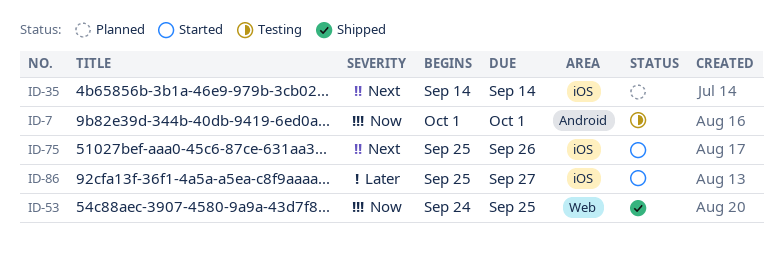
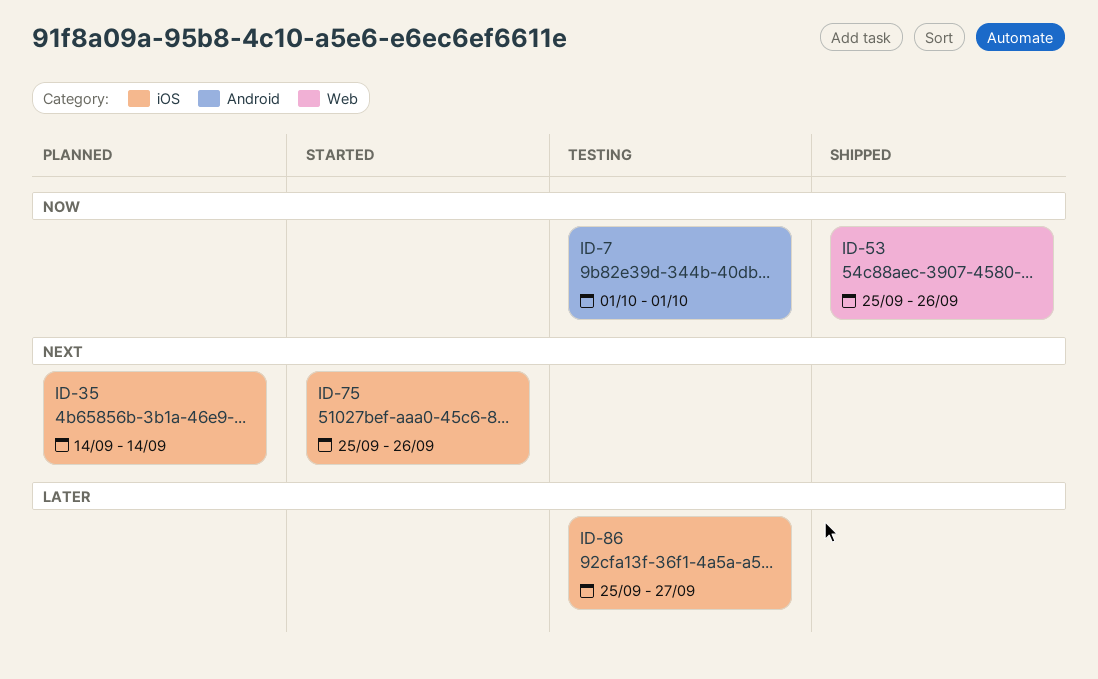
ID-53, start: Sep 24 -> Sep 25
ID-53, due: Sep 25 -> Sep 26
ID-86, status: Started -> Testing

